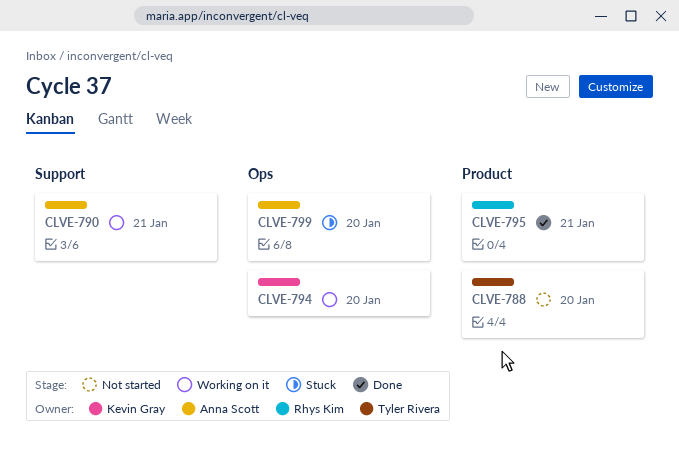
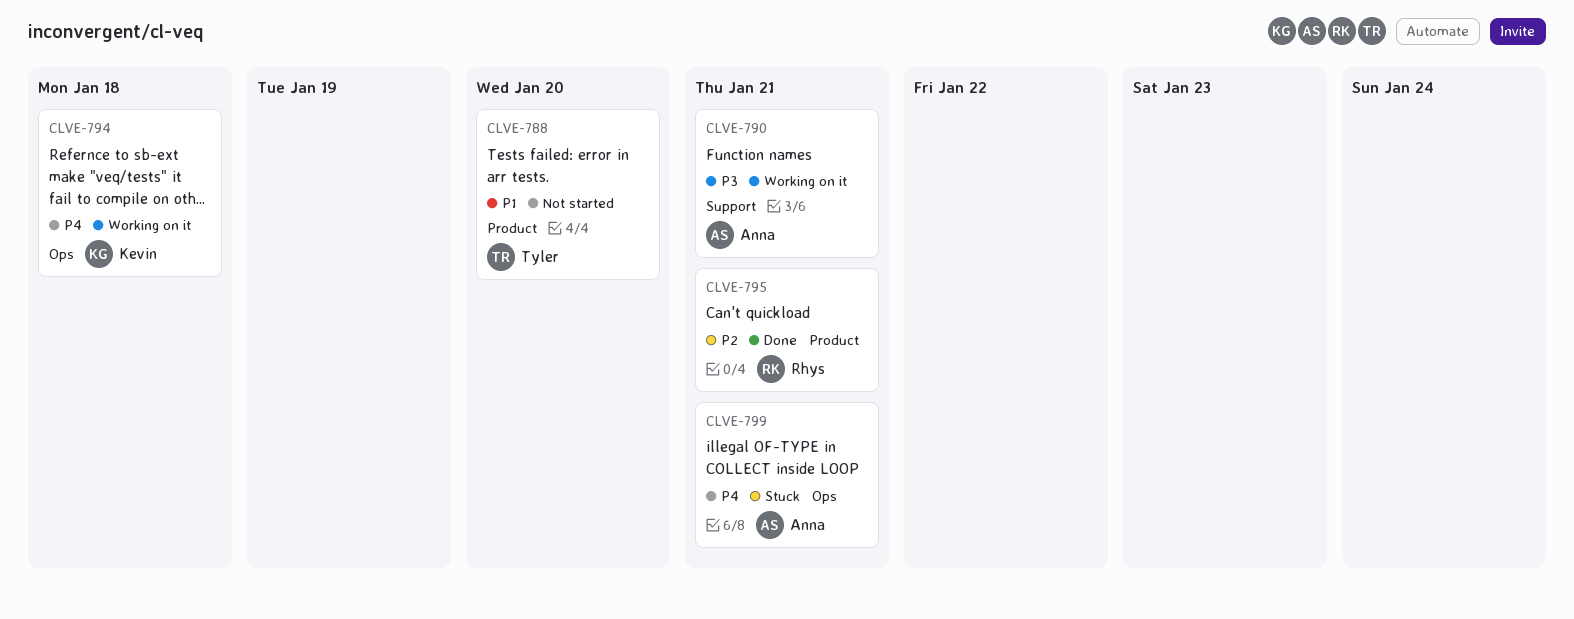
CLVE-794, due: Jan 20 -> Jan 18
CLVE-799, due: Jan 20 -> Jan 21

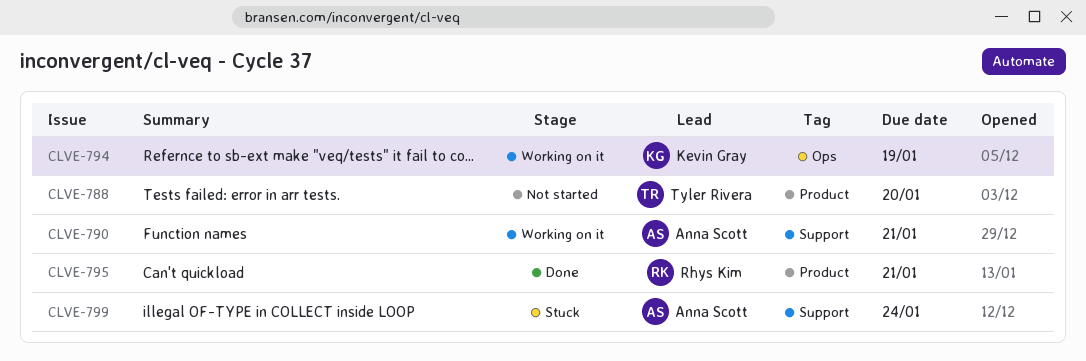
CLVE-794, due: Jan 18 -> Jan 19
CLVE-799, label: Ops -> Support
CLVE-799, due: Jan 21 -> Jan 24

